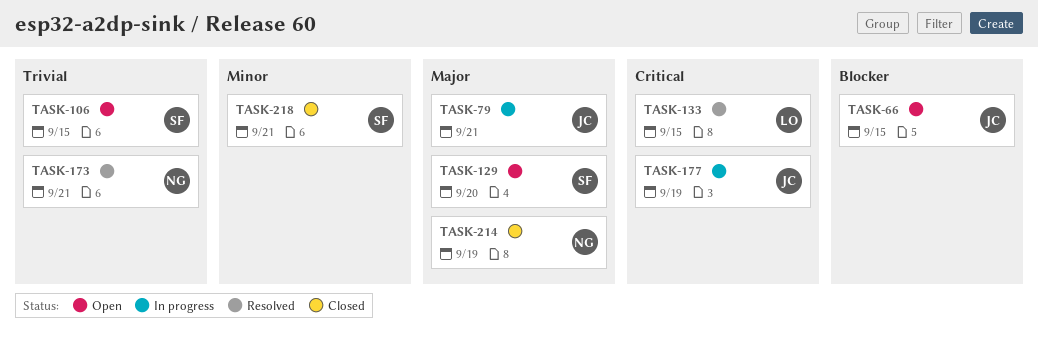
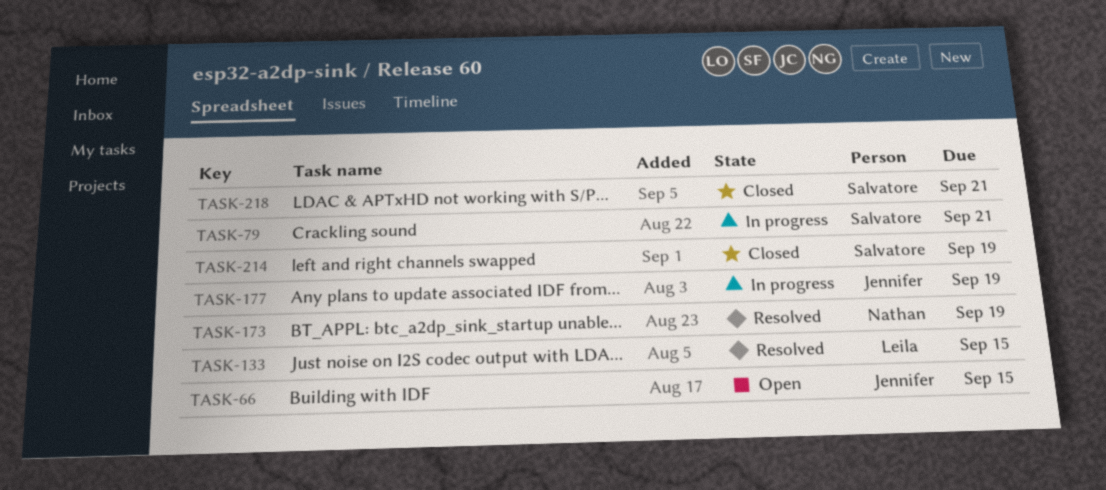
TASK-79, owner: Jennifer -> Salvatore
TASK-106: present -> none
TASK-129: present -> none
TASK-173, due: Sep 21 -> Sep 19
TASK-214, owner: Nathan -> Salvatore

